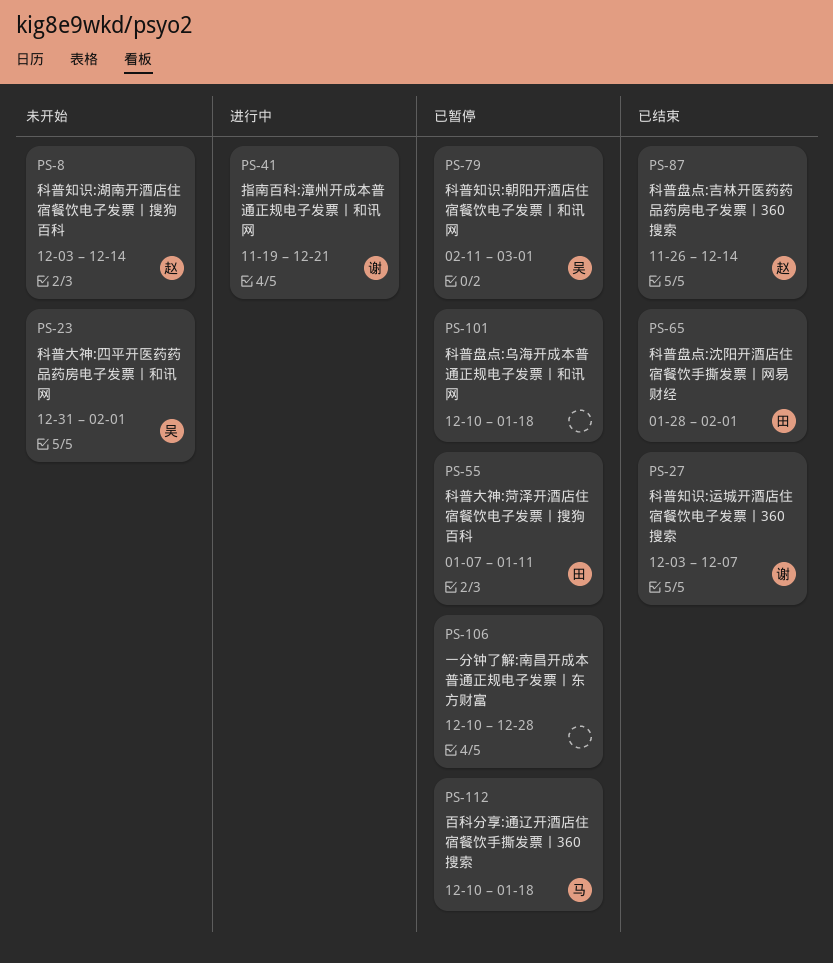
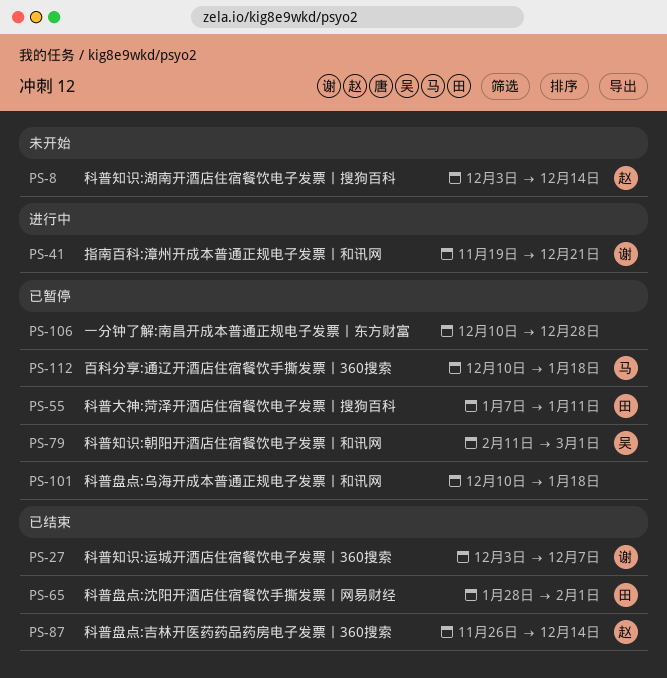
PS-23: present -> none

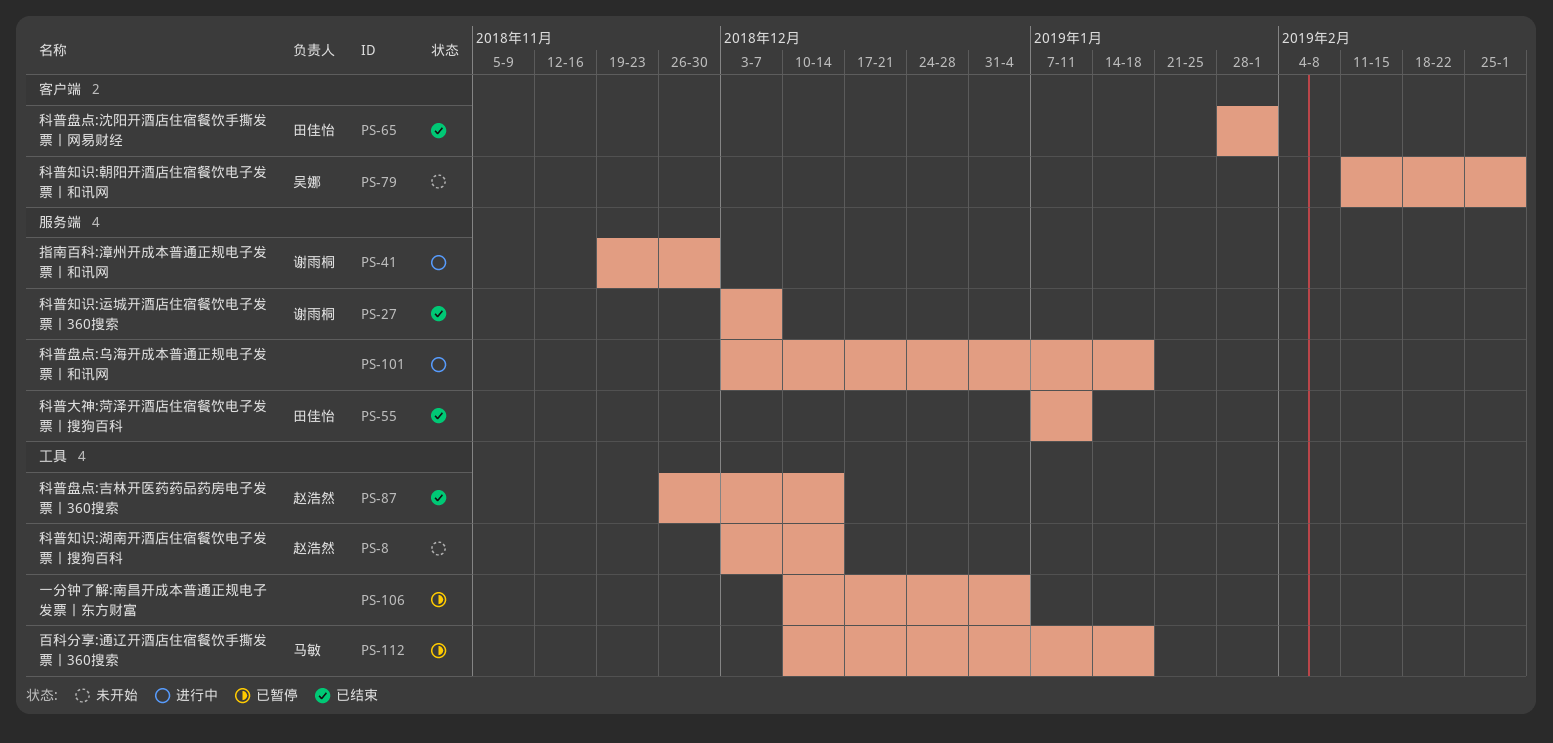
PS-41, due: Dec 21 -> Nov 30
PS-55, status: 已暂停 -> 已结束
PS-79, status: 已暂停 -> 未开始
PS-101, status: 已暂停 -> 进行中
PS-101, start: Dec 10 -> Dec 3
PS-106, due: Dec 28 -> Jan 4

